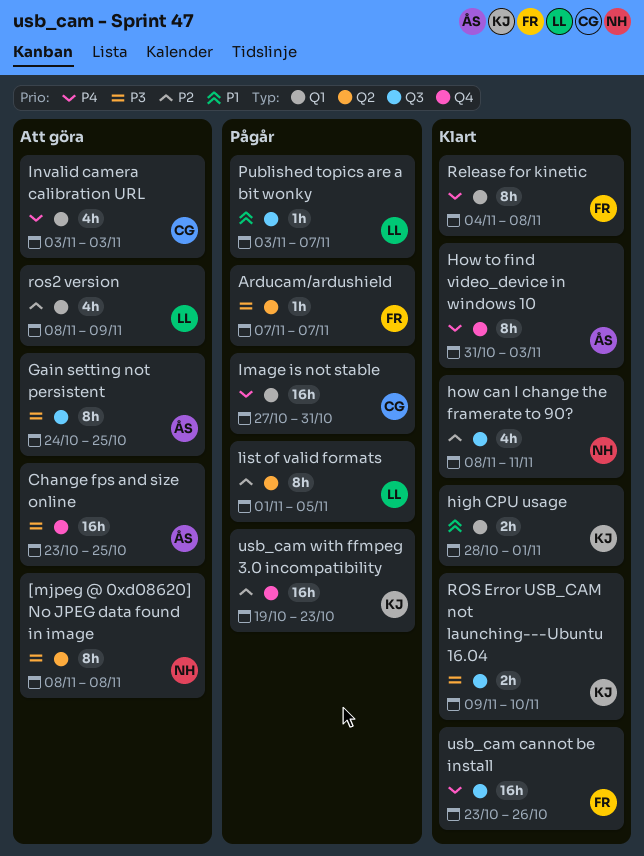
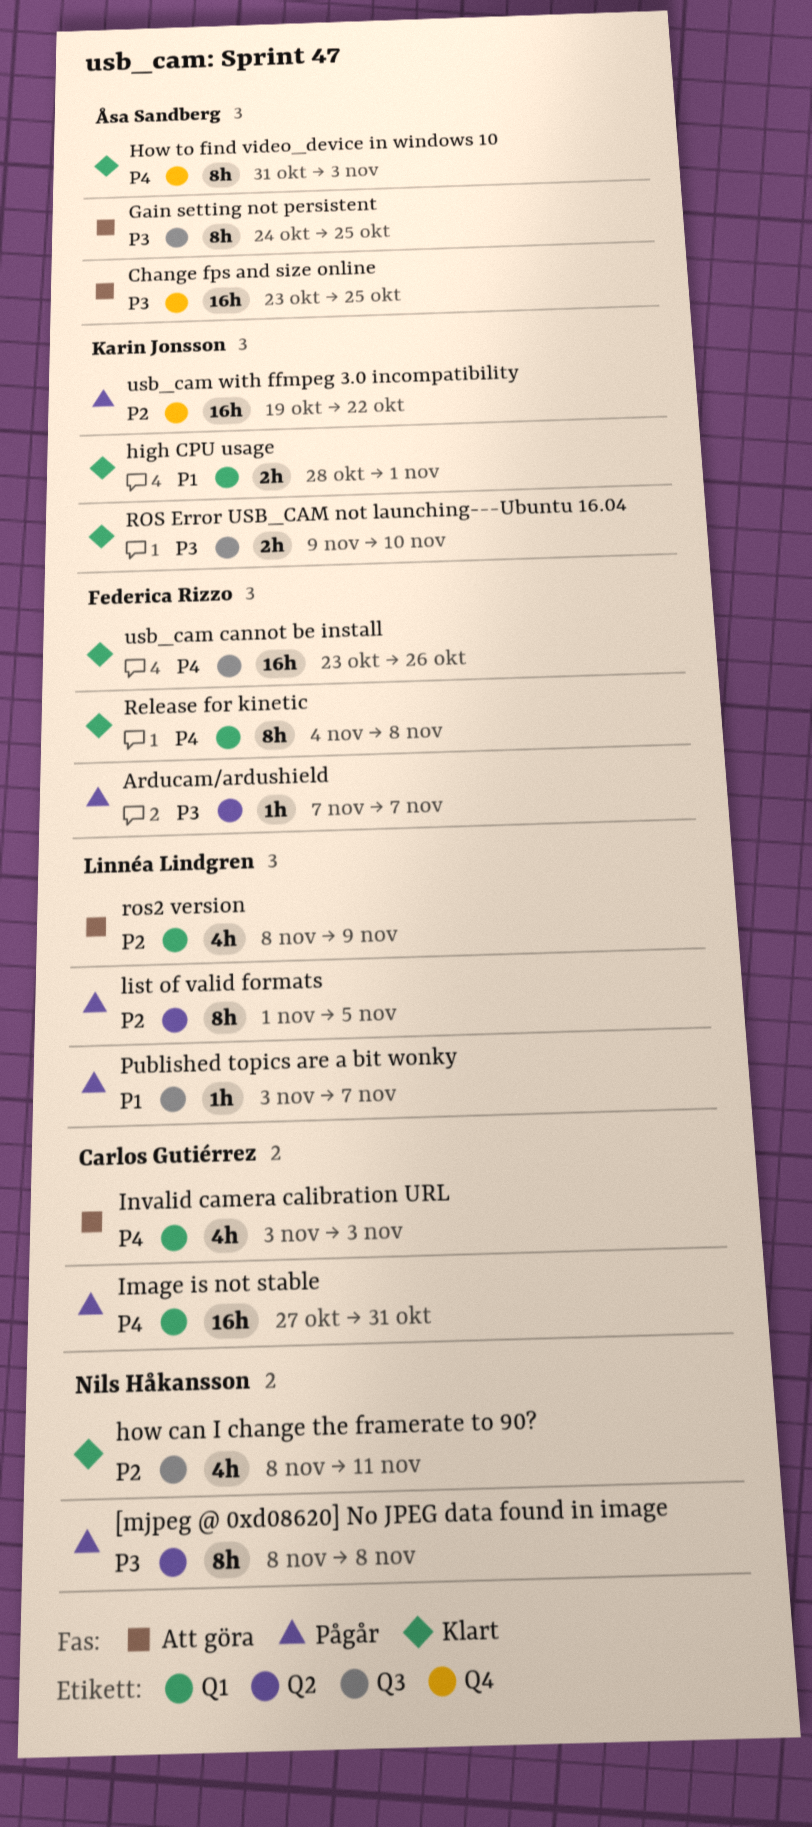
[mjpeg @ 0xd08620] No JPEG data found in image, status: Att göra -> Pågår
usb_cam with ffmpeg 3.0 incompatibility, due: Oct 23 -> Oct 22

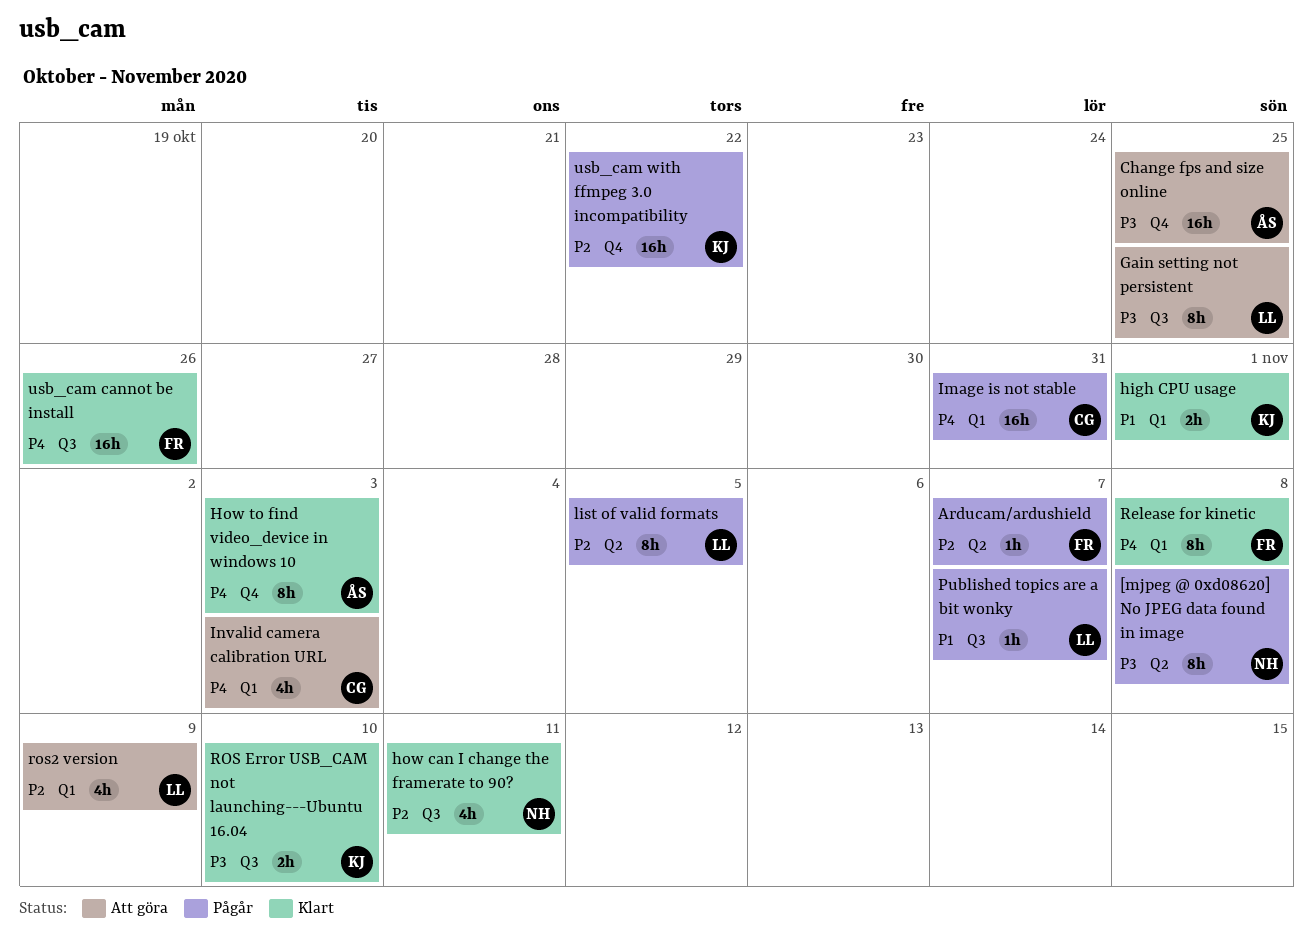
Arducam/ardushield, priority: P3 -> P2
Gain setting not persistent, owner: Åsa Sandberg -> Linnéa Lindgren

